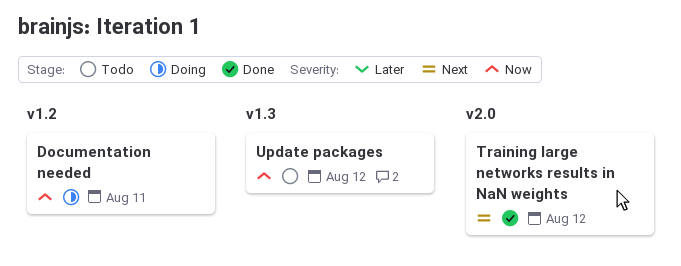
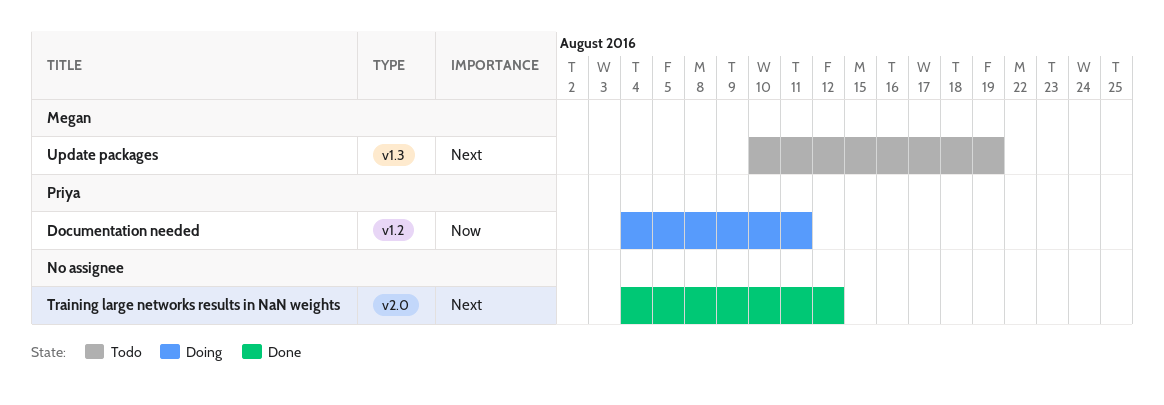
Update packages, priority: Now -> Next
Update packages, due: Aug 12 -> Aug 19

